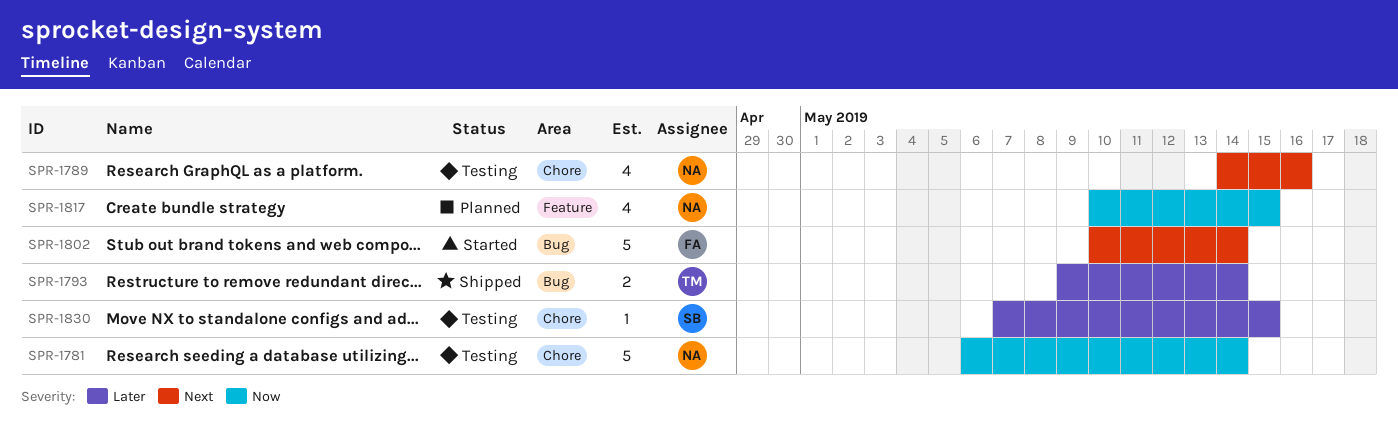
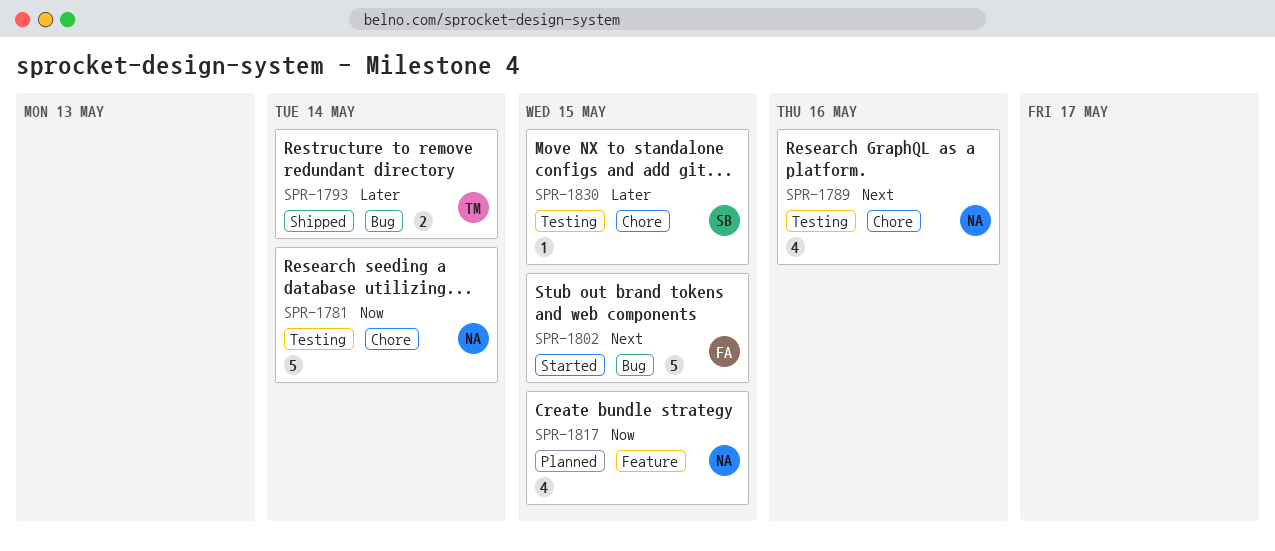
SPR-1802, due: May 14 -> May 15

